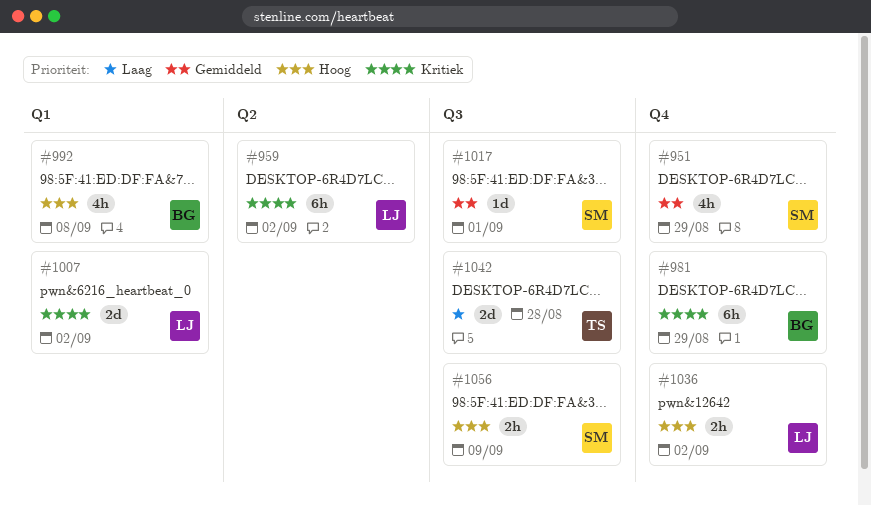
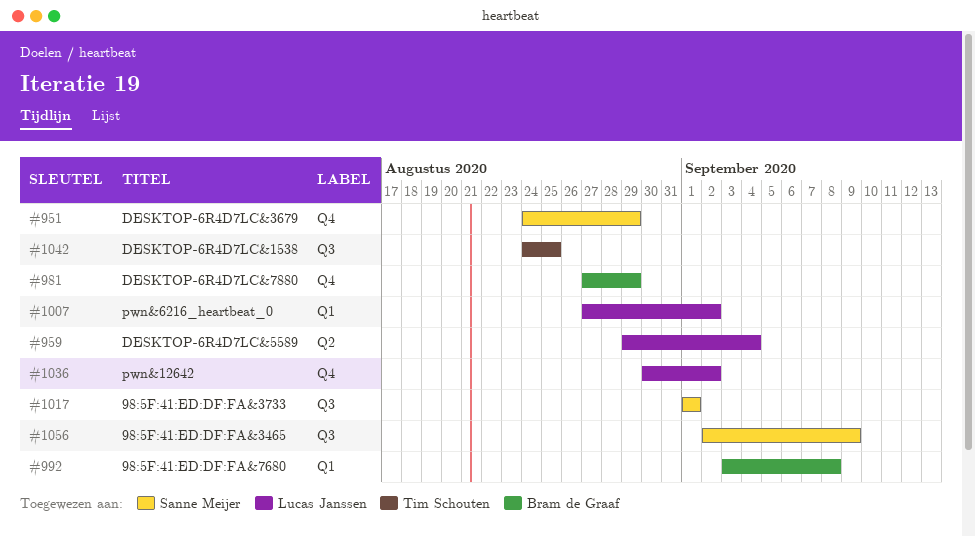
#959, due: Sep 2 -> Sep 4
#1042, due: Aug 28 -> Aug 25

